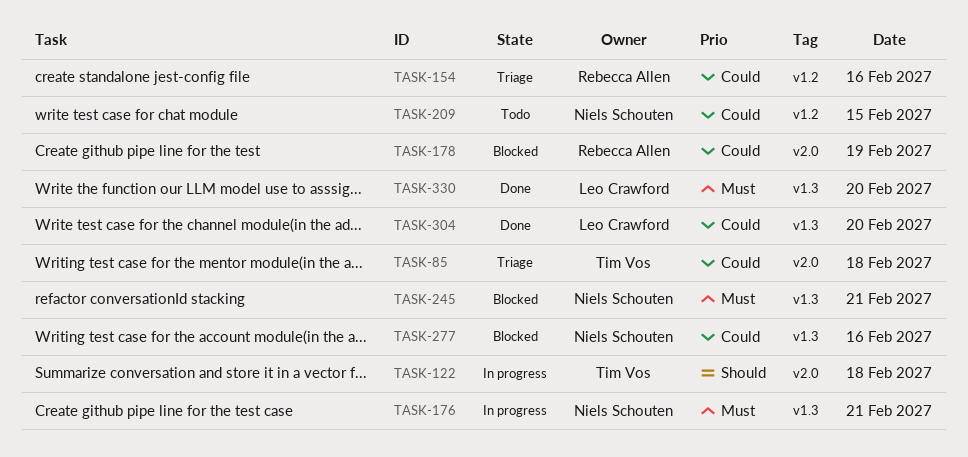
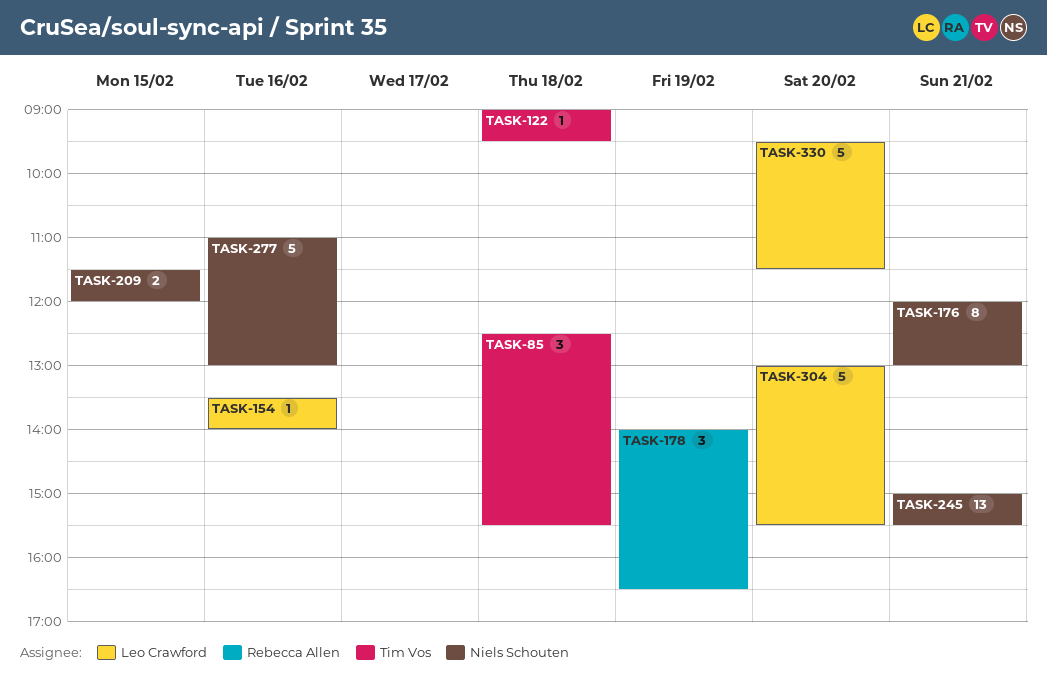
TASK-154, owner: Rebecca Allen -> Leo Crawford

